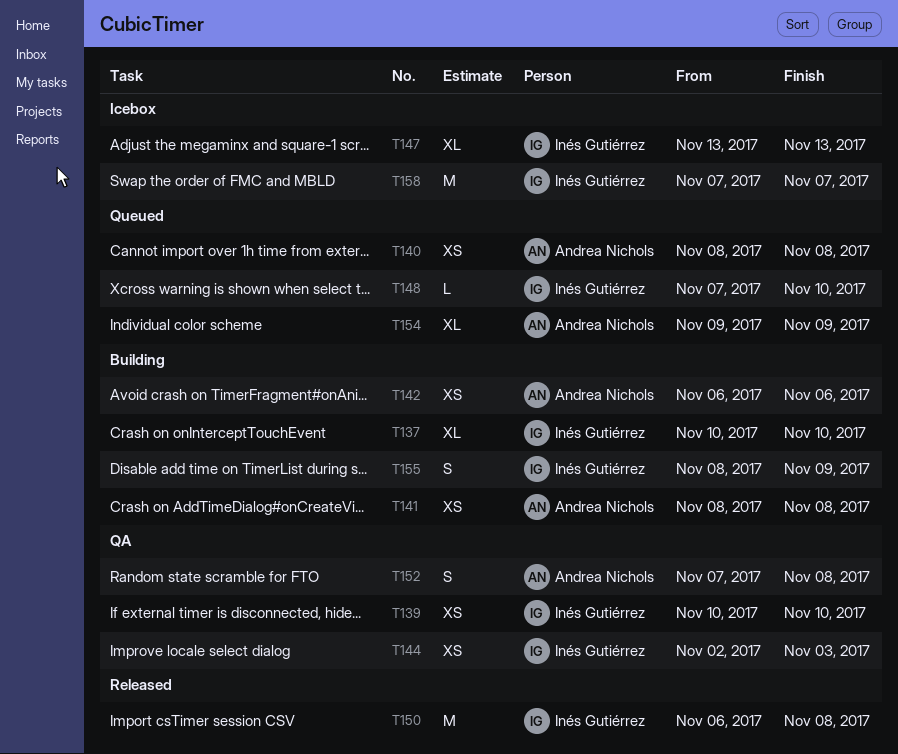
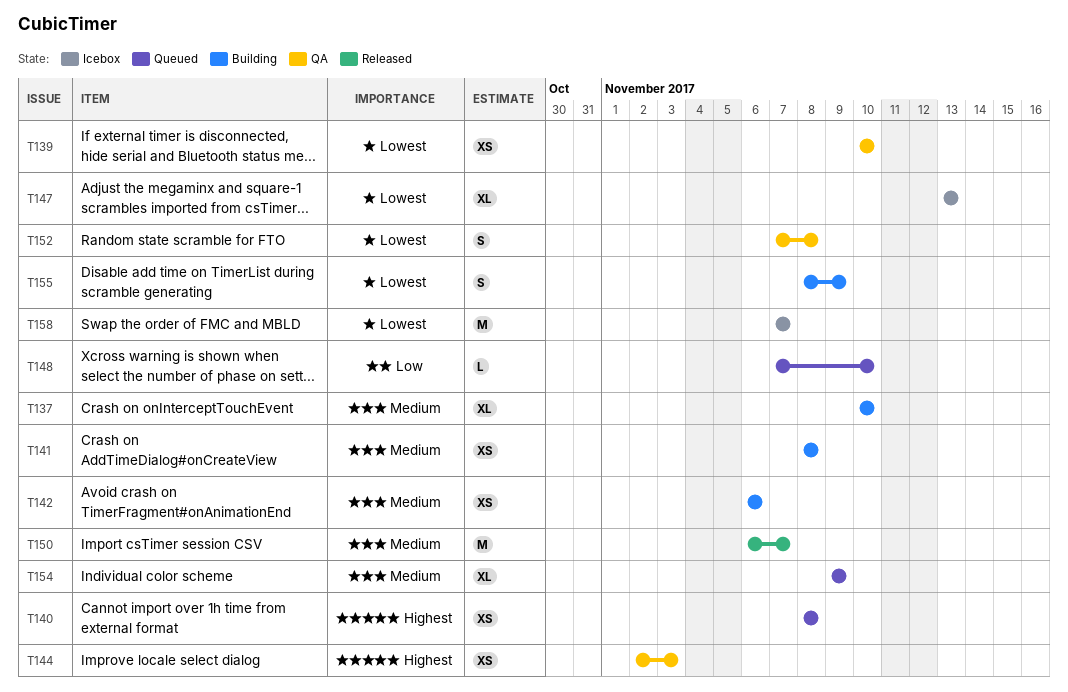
T150, due: Nov 8 -> Nov 7

